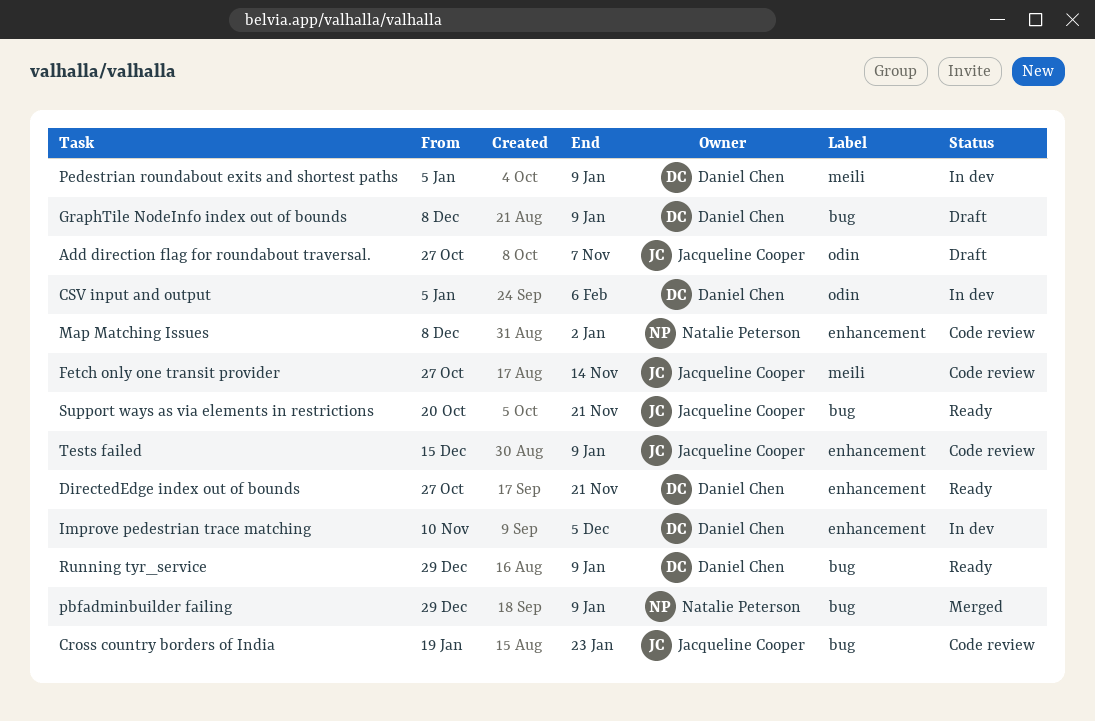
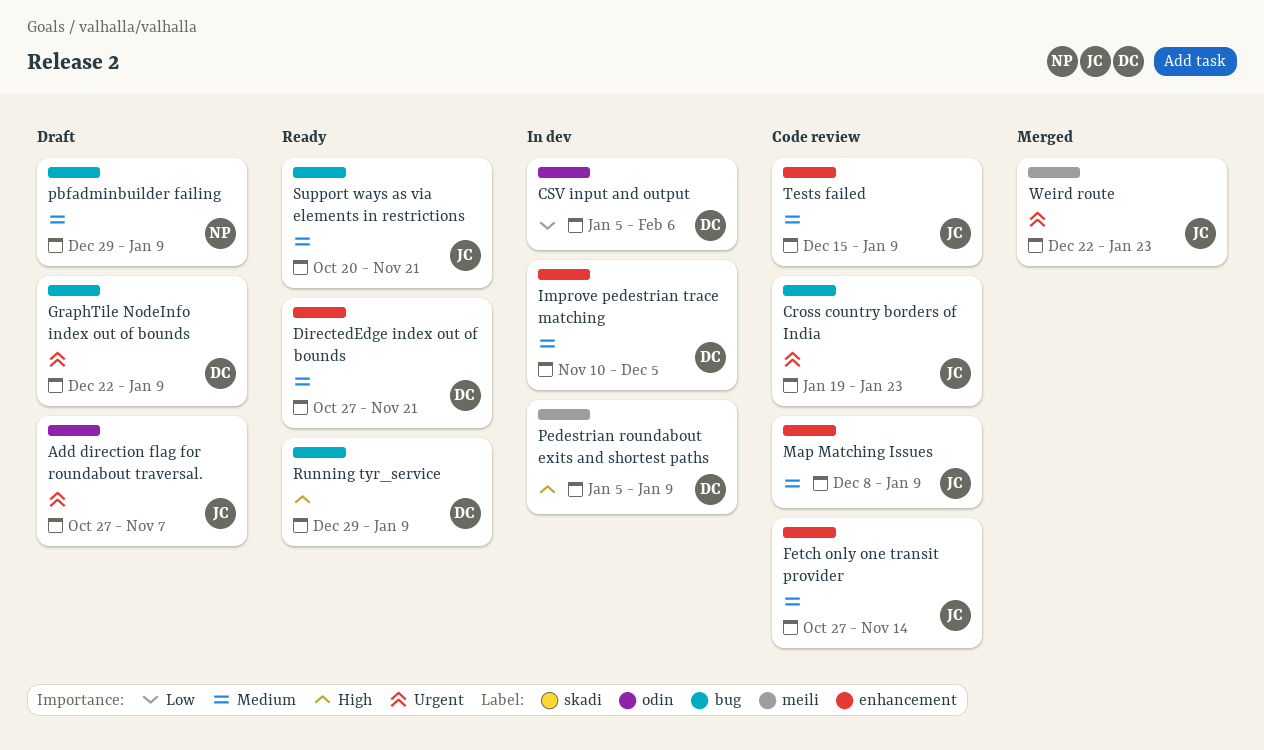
Fetch only one transit provider, label: meili -> enhancement
GraphTile NodeInfo index out of bounds, start: Dec 8 -> Dec 22
Map Matching Issues, owner: Natalie Peterson -> Jacqueline Cooper
Map Matching Issues, due: Jan 2 -> Jan 9
pbfadminbuilder failing, status: Merged -> Draft
Weird route: none -> present

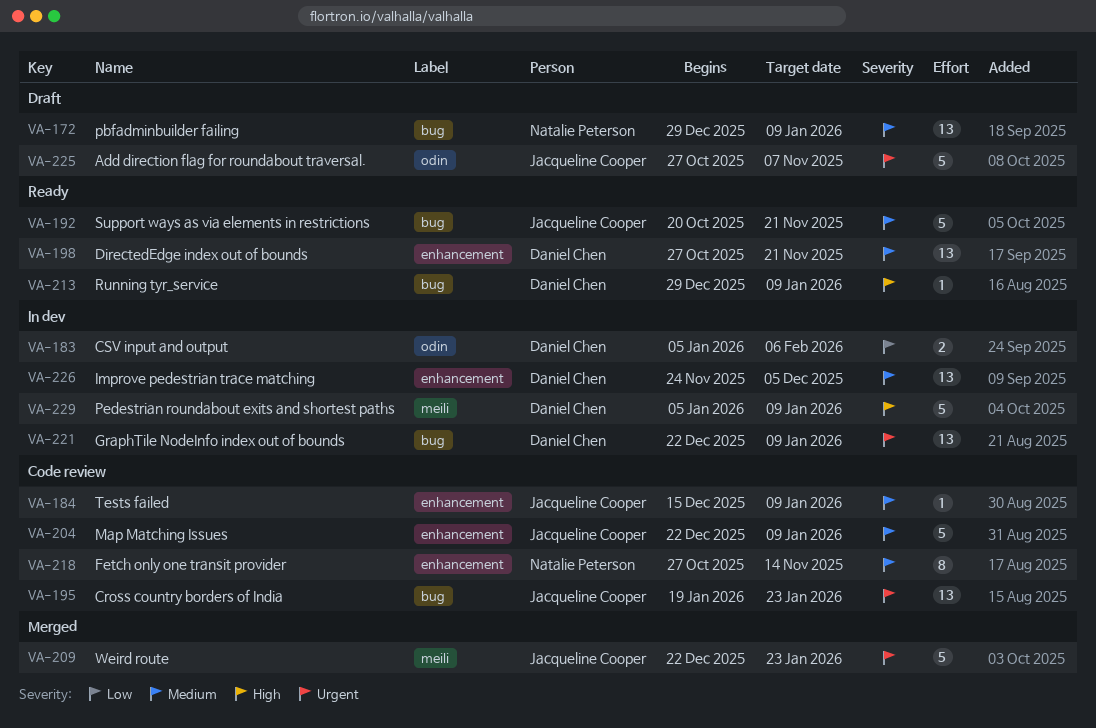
Fetch only one transit provider, owner: Jacqueline Cooper -> Natalie Peterson
GraphTile NodeInfo index out of bounds, status: Draft -> In dev
Improve pedestrian trace matching, start: Nov 10 -> Nov 24
Map Matching Issues, start: Dec 8 -> Dec 22

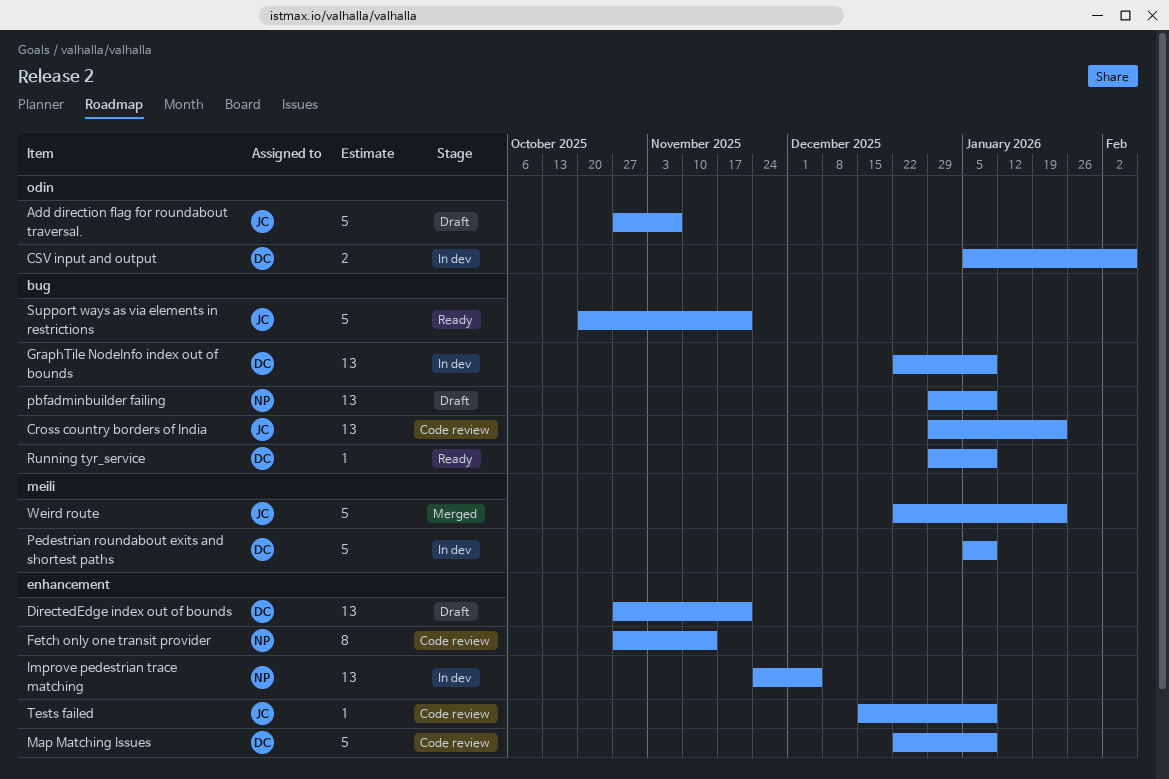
Cross country borders of India, start: Jan 19 -> Dec 29
DirectedEdge index out of bounds, status: Ready -> Draft
Improve pedestrian trace matching, owner: Daniel Chen -> Natalie Peterson
Map Matching Issues, owner: Jacqueline Cooper -> Daniel Chen

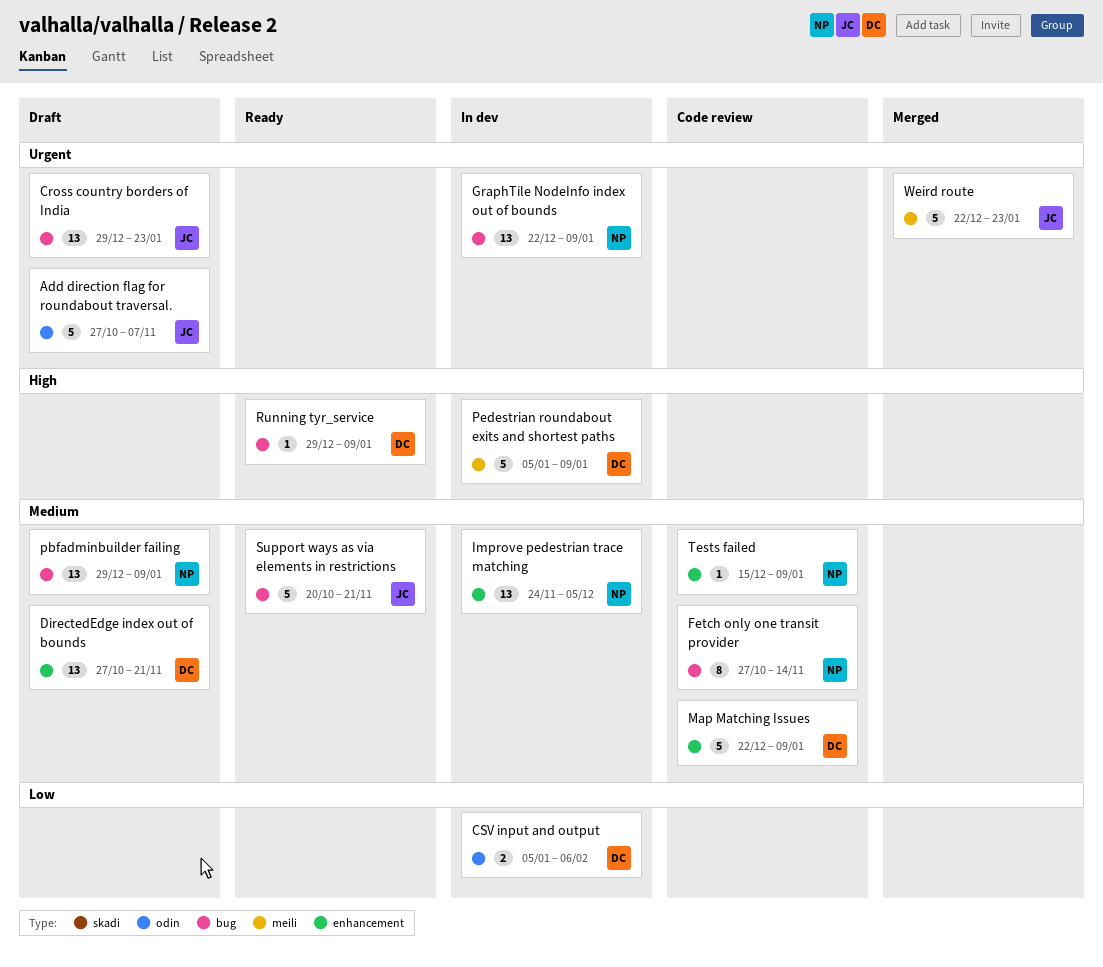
Cross country borders of India, status: Code review -> Draft
Fetch only one transit provider, label: enhancement -> bug
GraphTile NodeInfo index out of bounds, owner: DC -> NP
Tests failed, owner: JC -> NP

